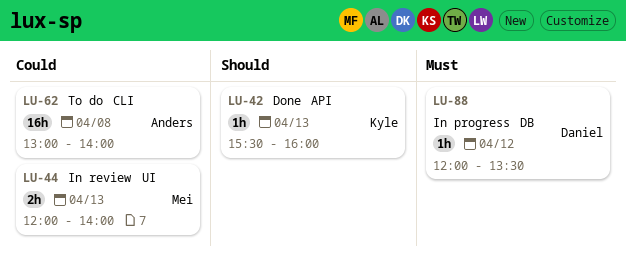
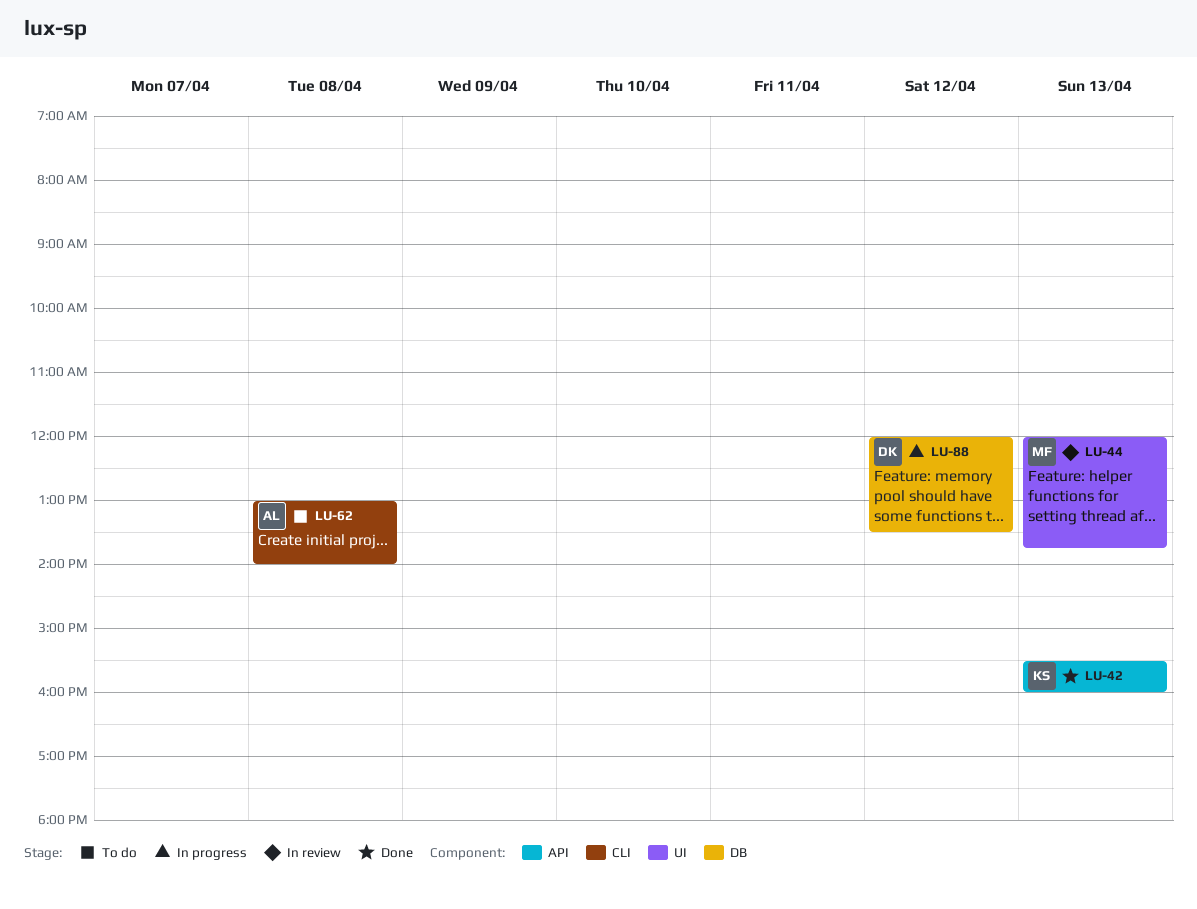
LU-44, ends: 14:00 -> 13:45

